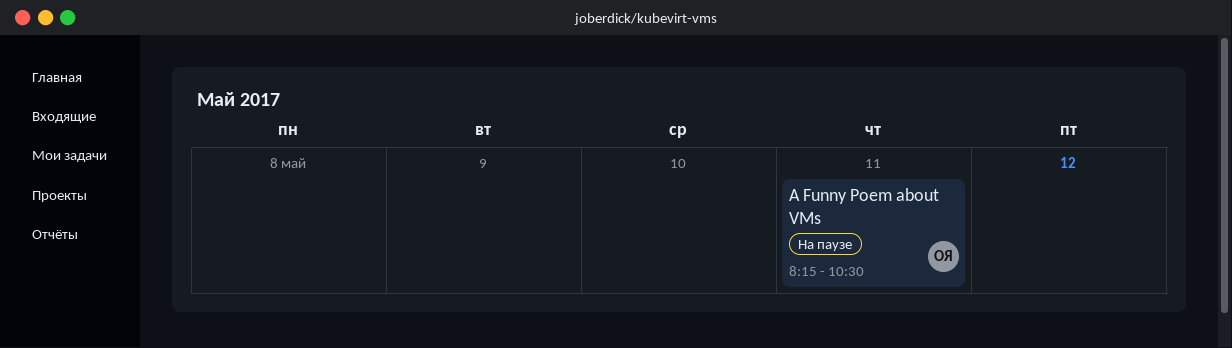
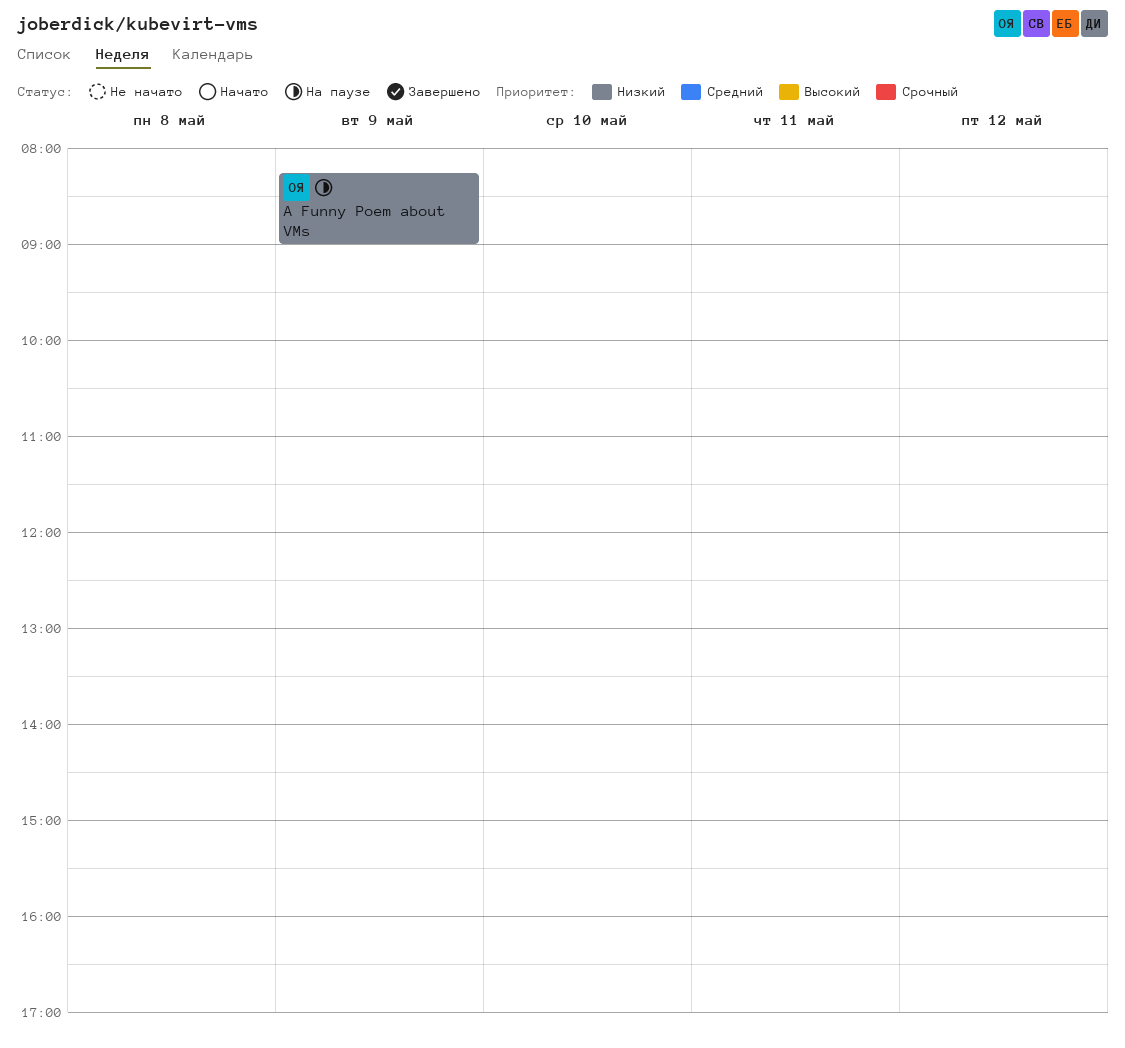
A Funny Poem about VMs, day: May 11 -> May 9
A Funny Poem about VMs, ends: 10:30 -> 09:00

